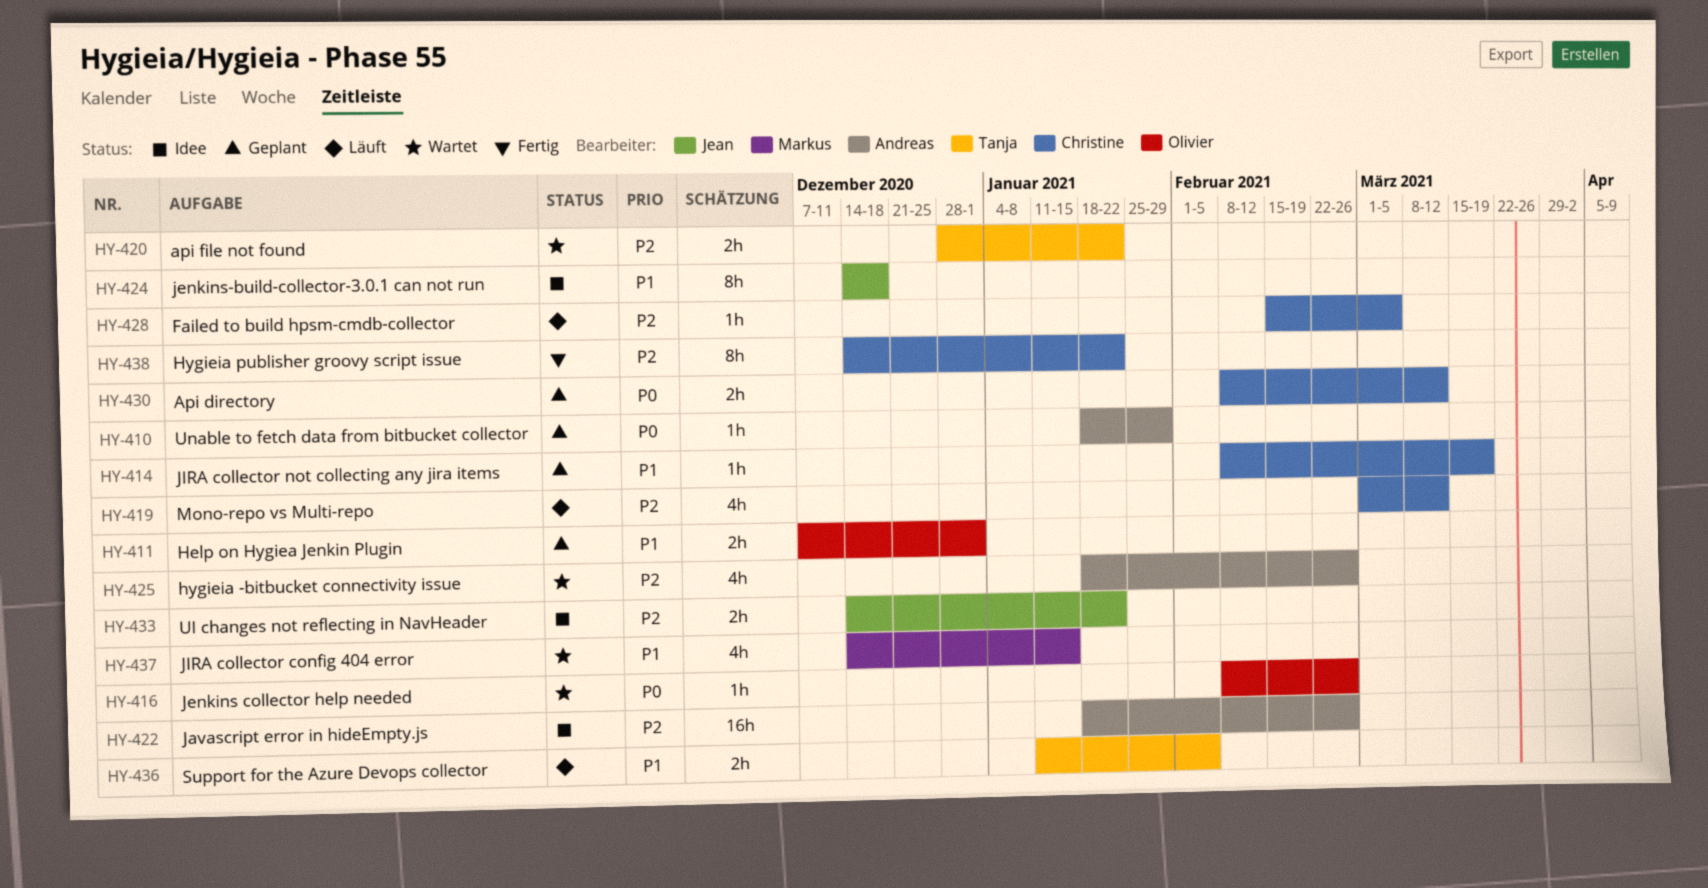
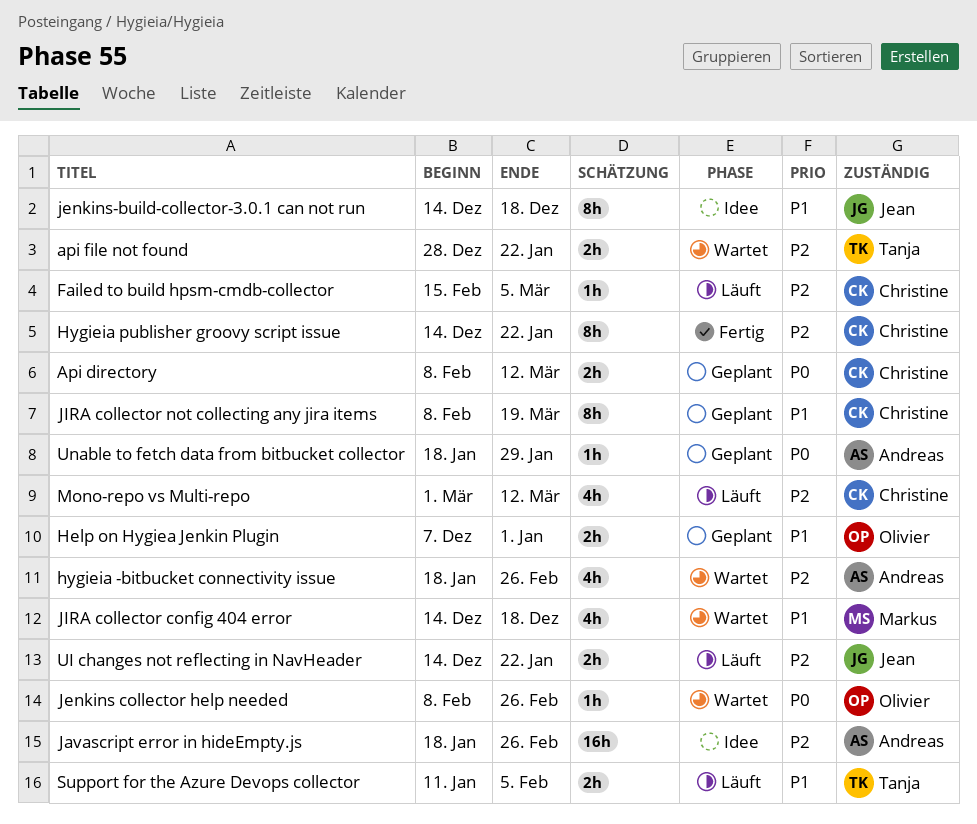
JIRA collector config 404 error, due: Jan 15 -> Dec 18
JIRA collector not collecting any jira items, estimate: 1h -> 8h
UI changes not reflecting in NavHeader, status: Idee -> Läuft

